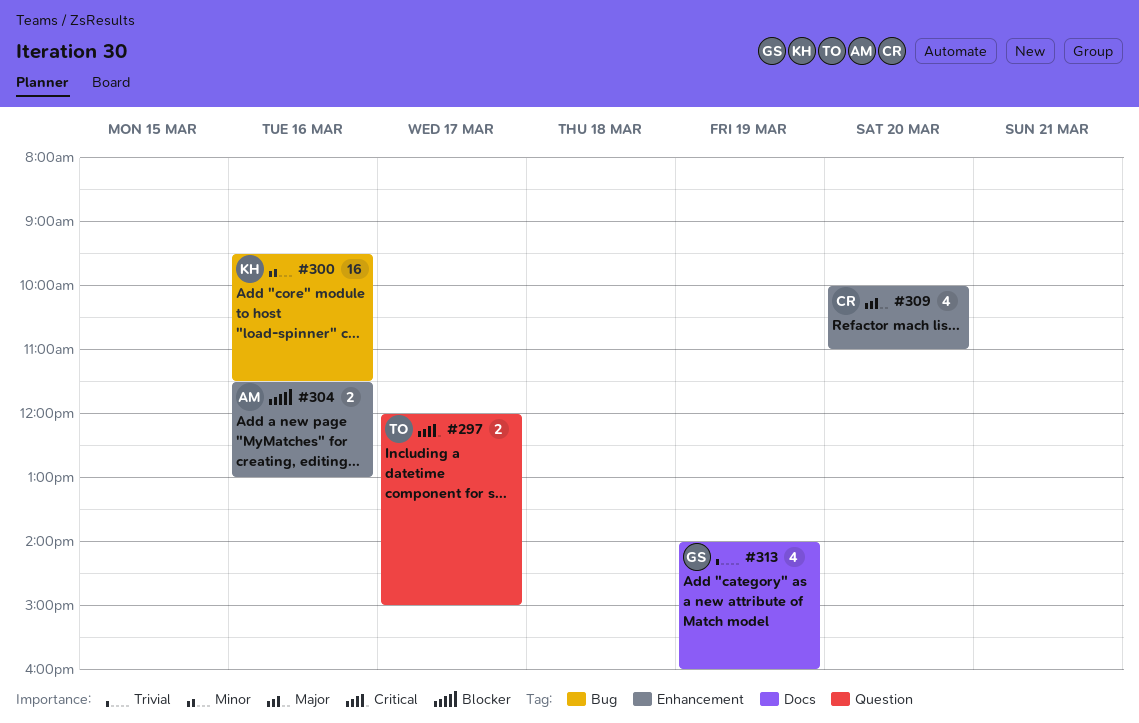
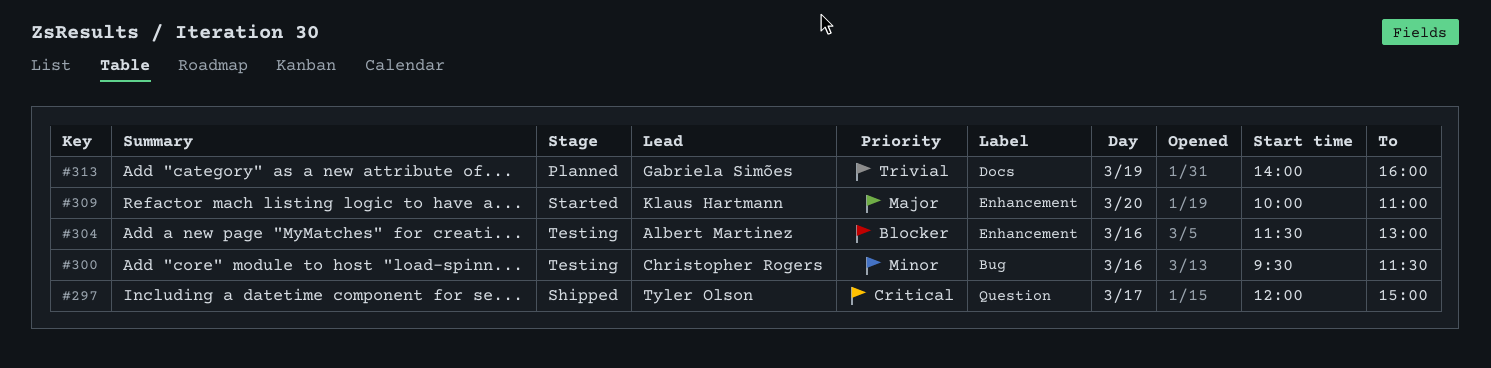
#300, owner: Klaus Hartmann -> Christopher Rogers
#309, owner: Christopher Rogers -> Klaus Hartmann

